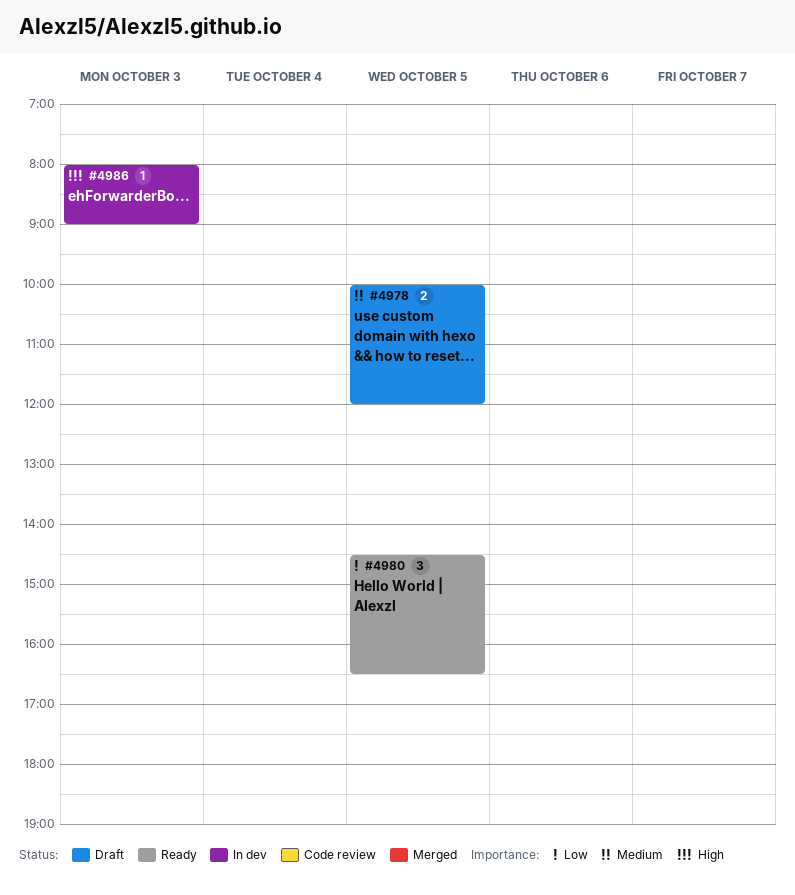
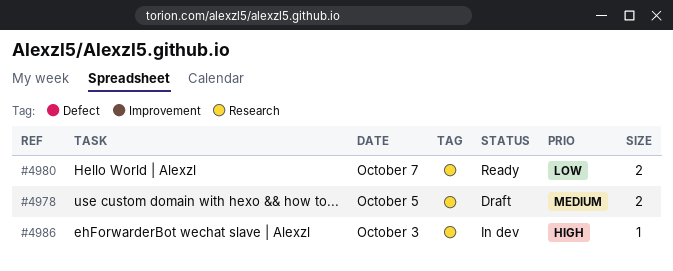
#4980, estimate: 3 -> 2
#4980, day: Oct 5 -> Oct 7

